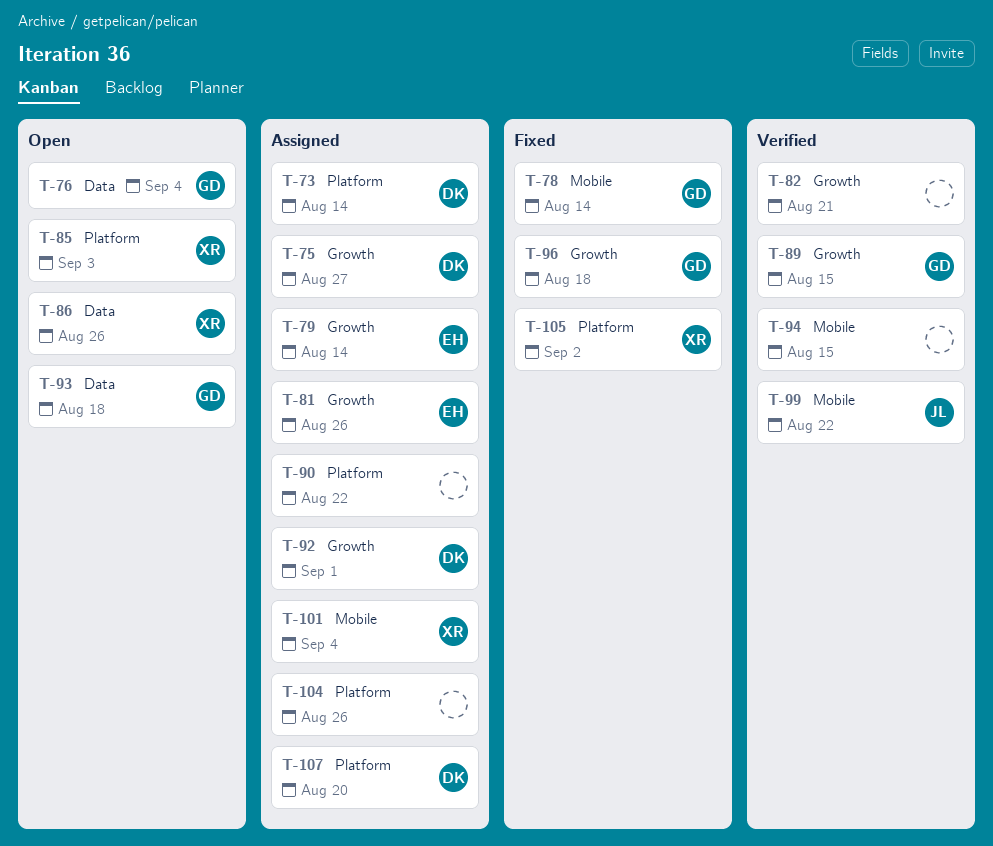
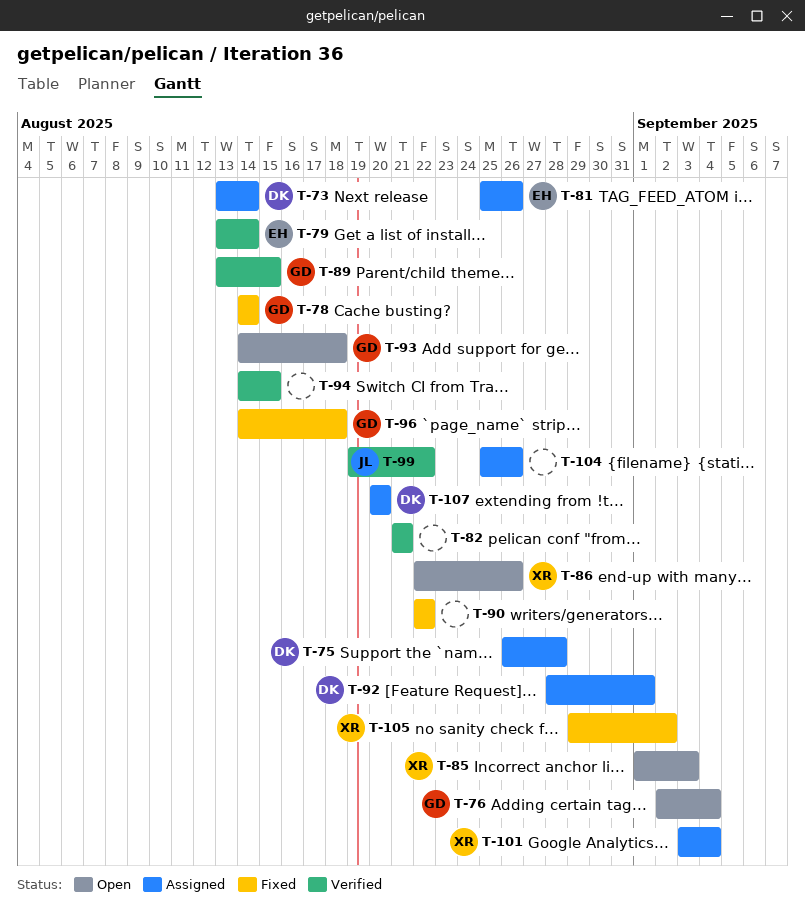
T-75, due: Aug 27 -> Aug 28
T-79, status: Assigned -> Verified
T-90, status: Assigned -> Fixed

